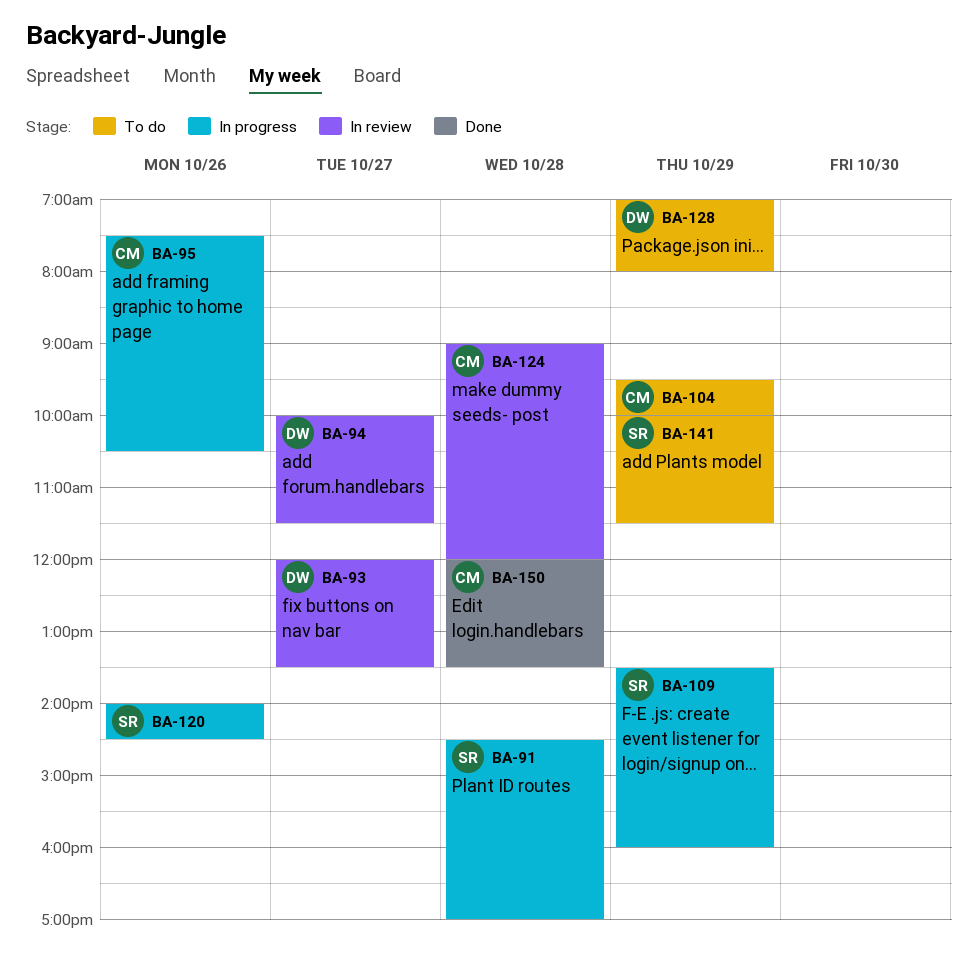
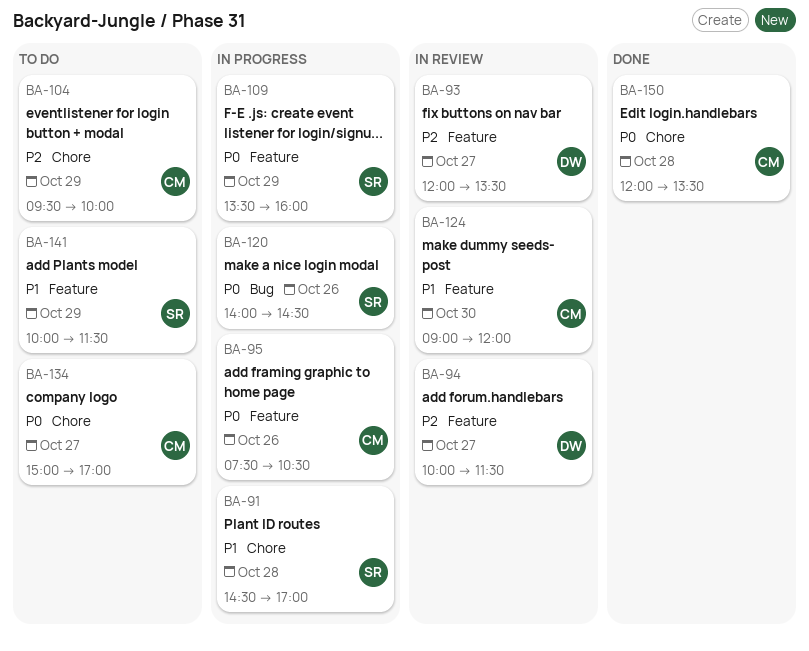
BA-124, day: Oct 28 -> Oct 30
BA-128: present -> none
BA-134: none -> present

